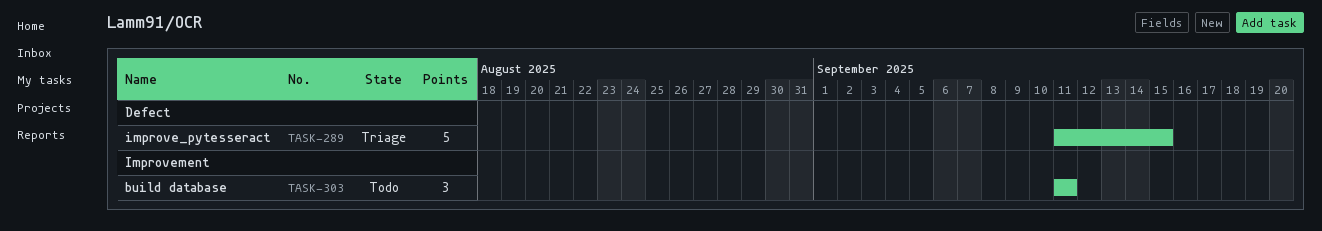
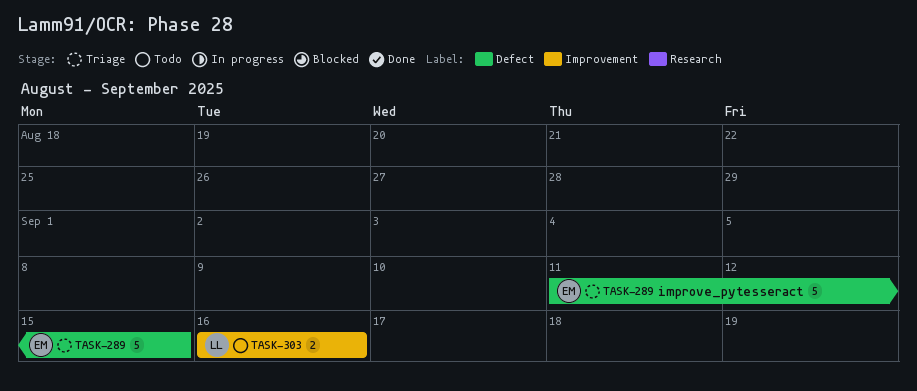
TASK-303, estimate: 3 -> 2
TASK-303, start: Sep 11 -> Sep 16
TASK-303, due: Sep 11 -> Sep 16

